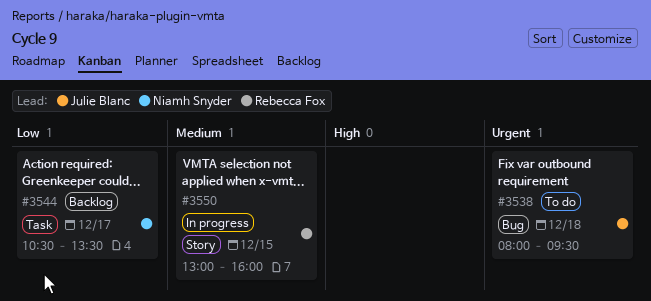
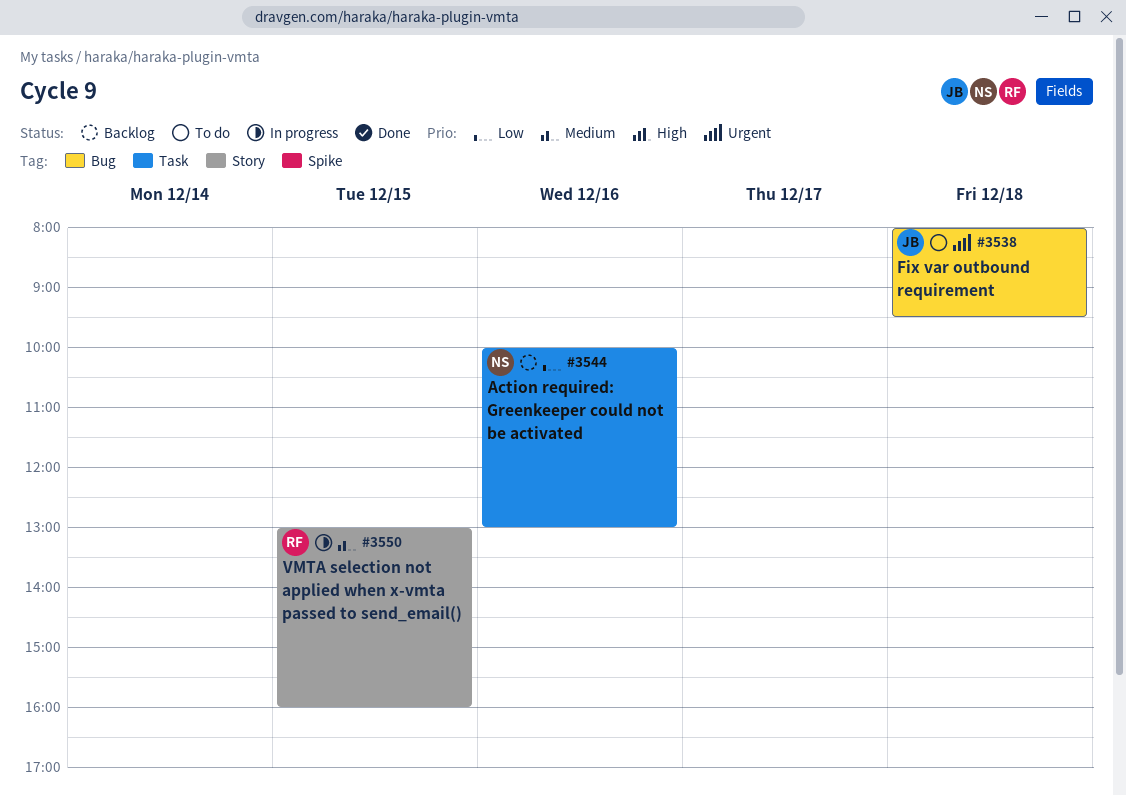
#3544, day: Dec 17 -> Dec 16
#3544, begins: 10:30 -> 10:00
#3544, ends: 13:30 -> 13:00

